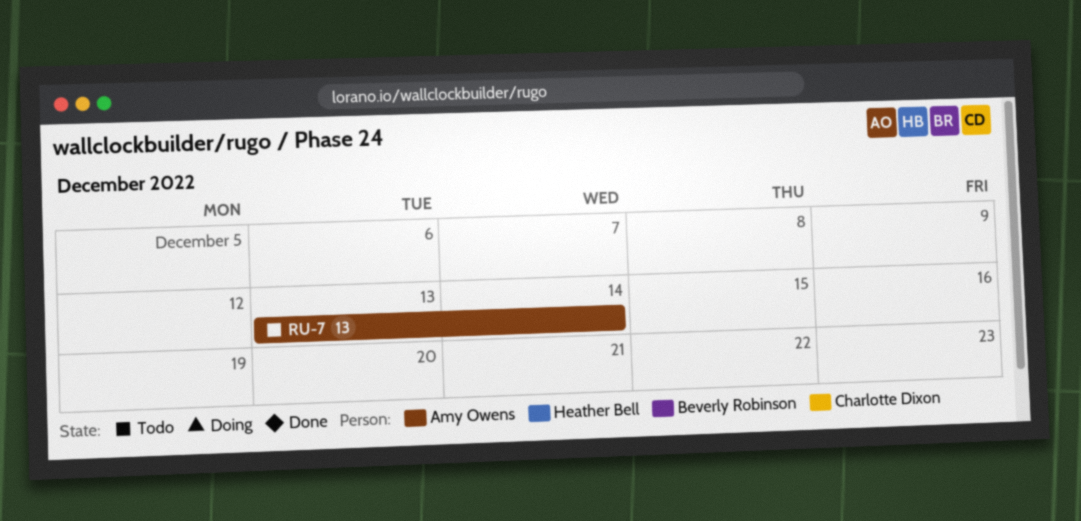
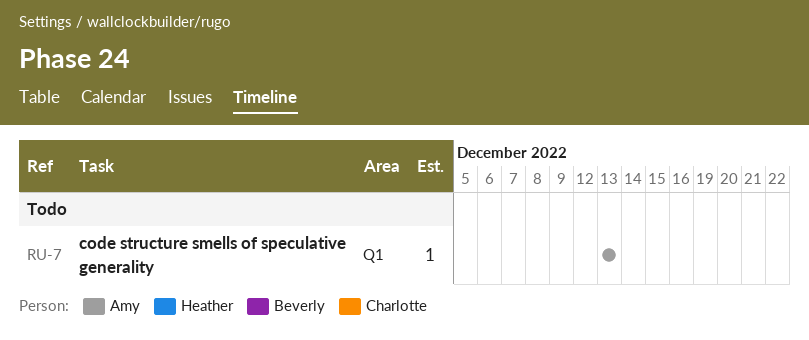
RU-7, estimate: 13 -> 1
RU-7, due: Dec 14 -> Dec 13

